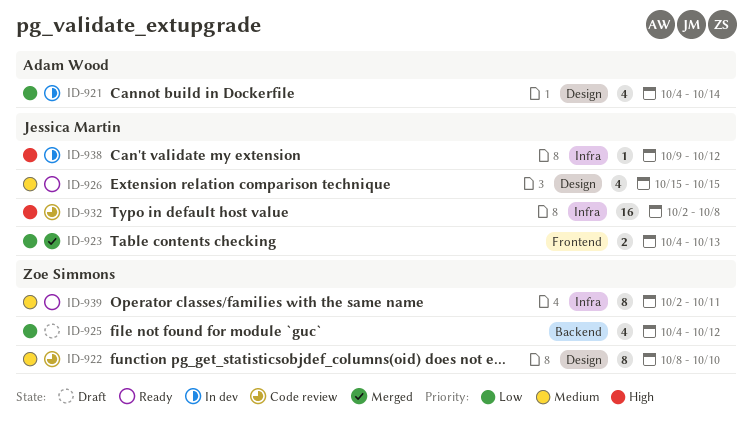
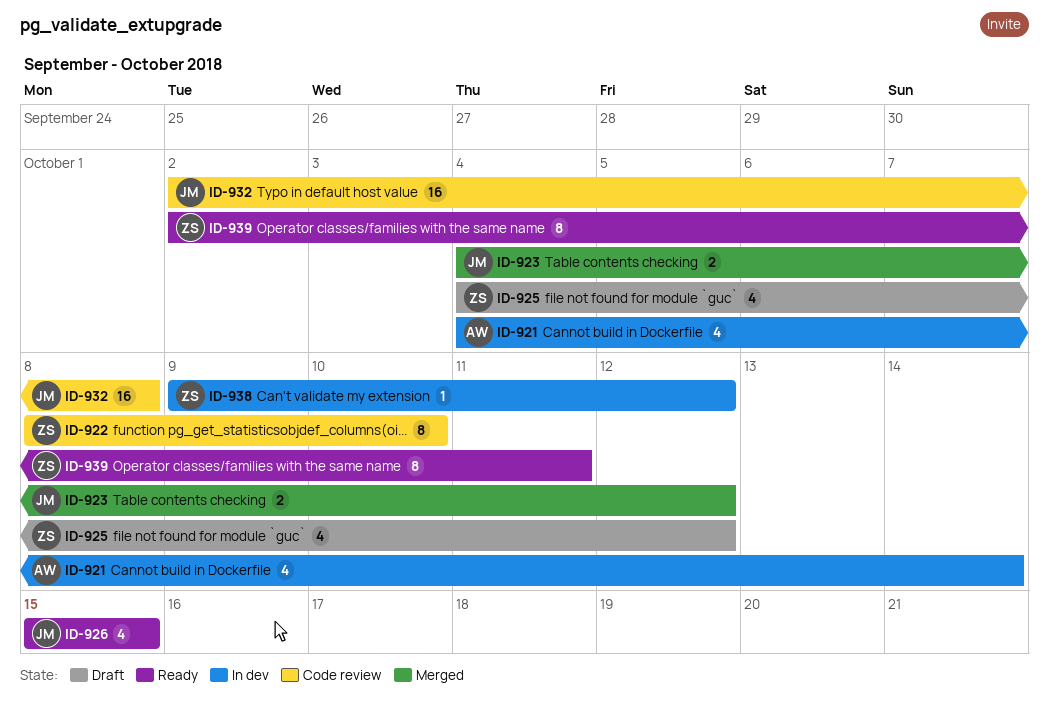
ID-923, due: Oct 13 -> Oct 12
ID-938, owner: Jessica Martin -> Zoe Simmons

